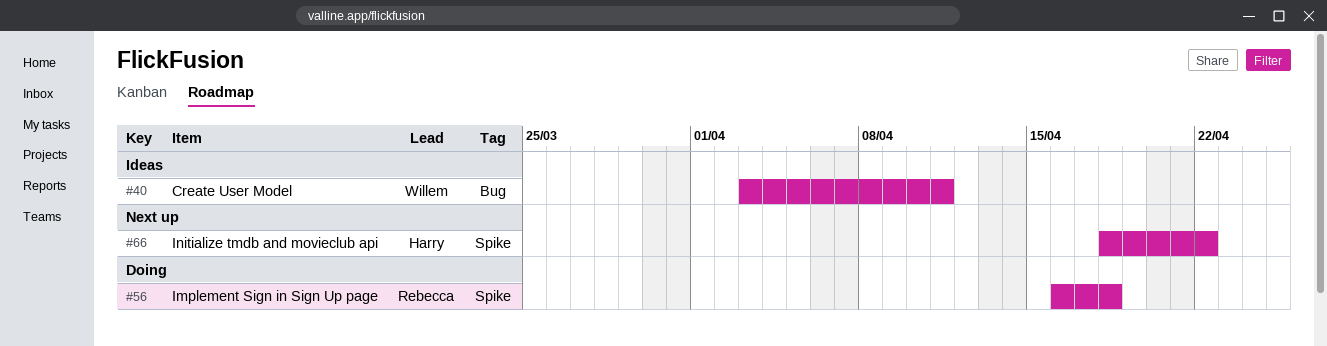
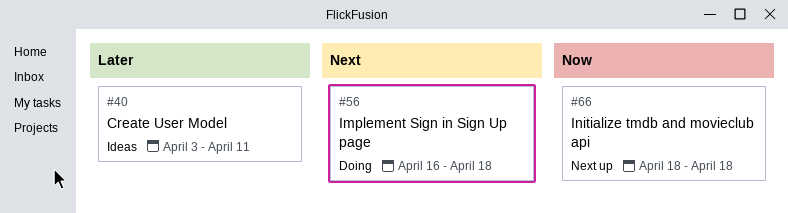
#66, due: Apr 22 -> Apr 18

